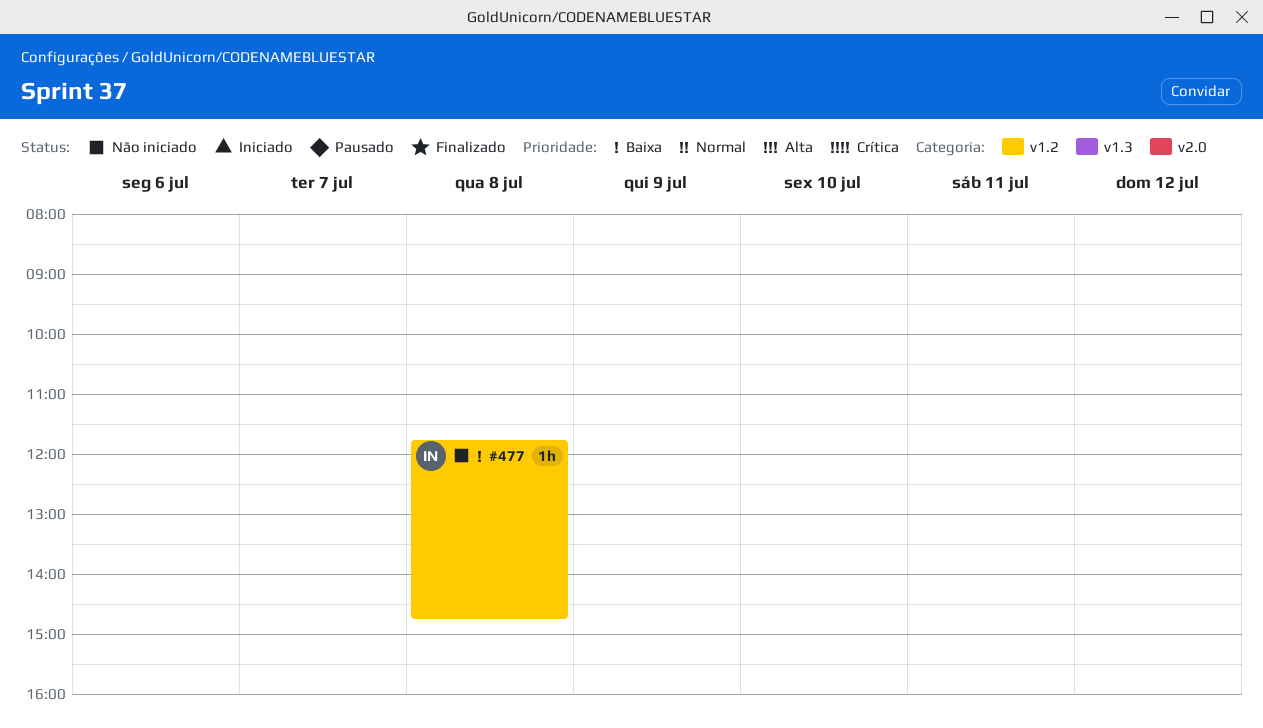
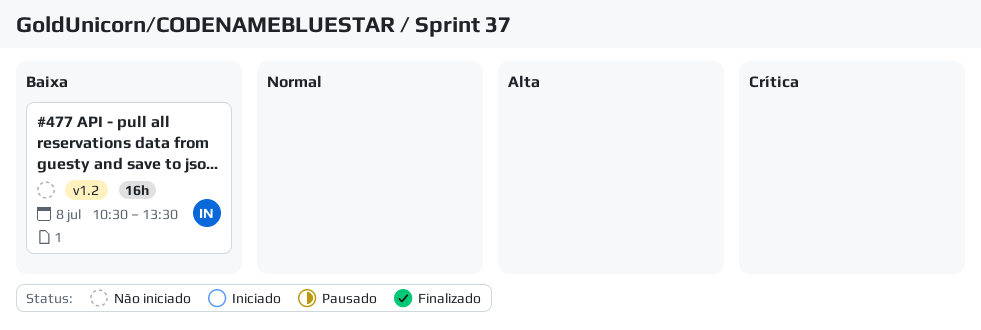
#477, estimate: 1h -> 16h
#477, begins: 11:45 -> 10:30
#477, ends: 14:45 -> 13:30

